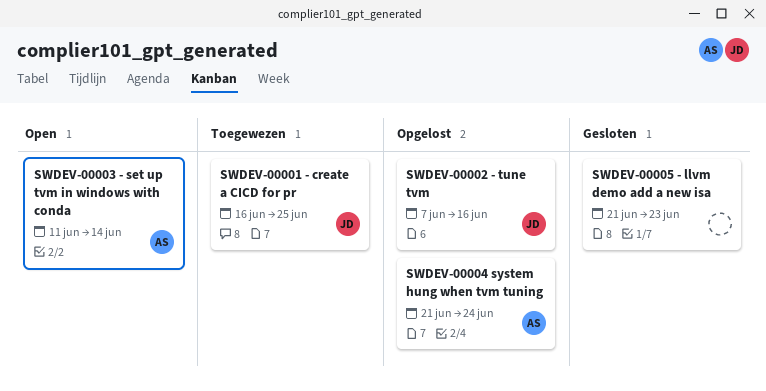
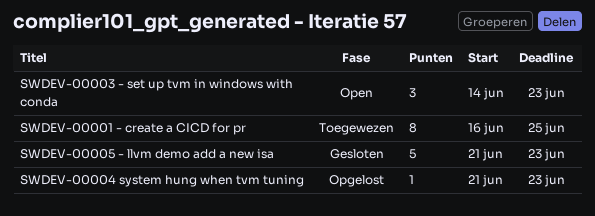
SWDEV-00002 - tune tvm: present -> none
SWDEV-00003 - set up tvm in windows with conda, start: Jun 11 -> Jun 14
SWDEV-00003 - set up tvm in windows with conda, due: Jun 14 -> Jun 23
SWDEV-00004 system hung when tvm tuning, due: Jun 24 -> Jun 23

